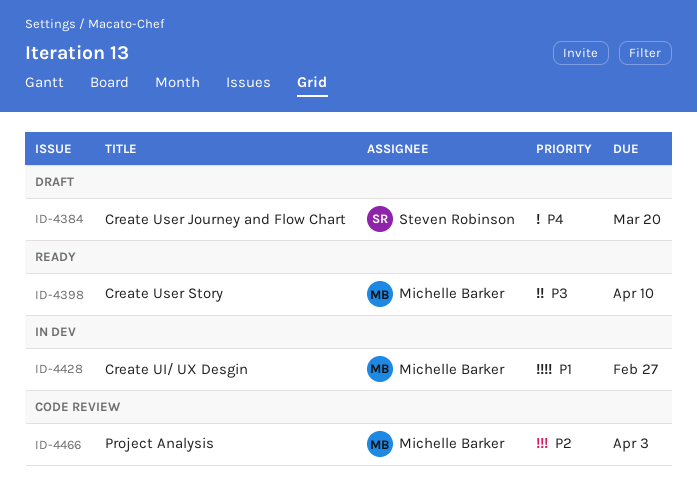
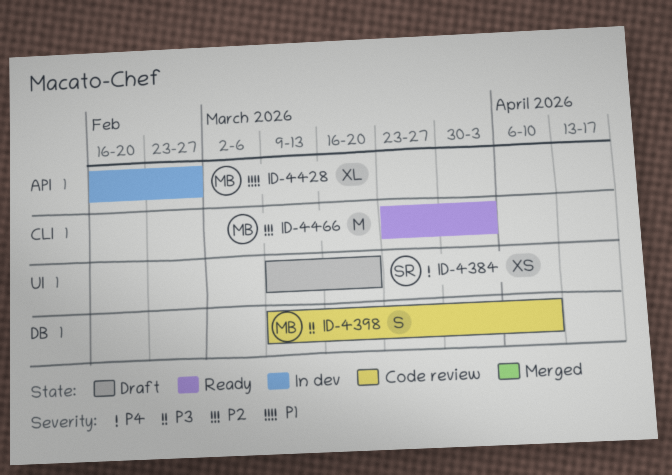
ID-4398, status: Ready -> Code review
ID-4466, status: Code review -> Ready

